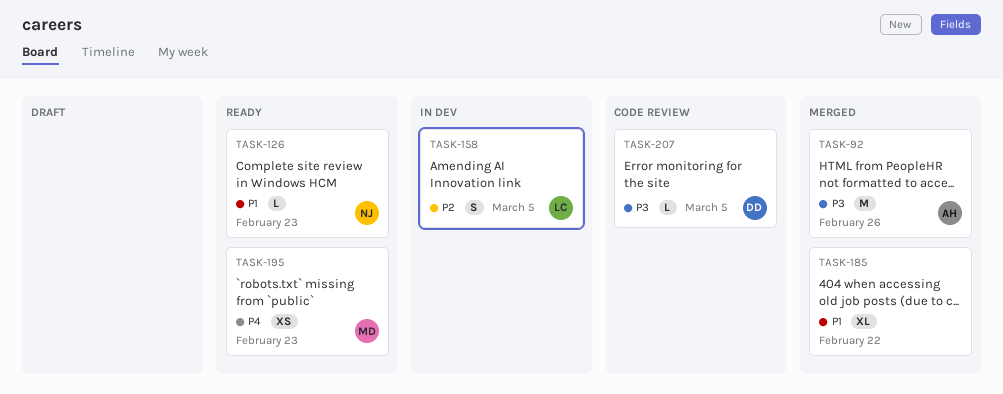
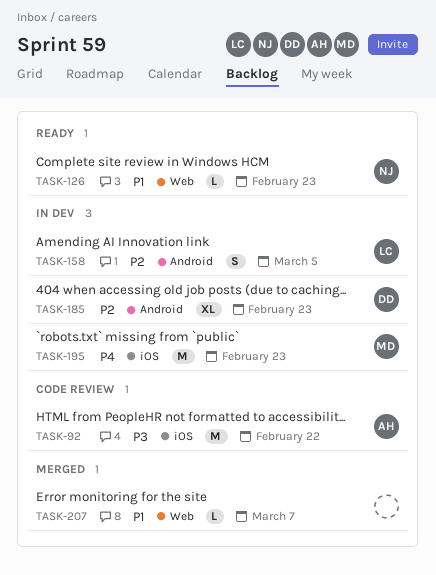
TASK-92, status: Merged -> Code review
TASK-92, due: Feb 26 -> Feb 22
TASK-185, status: Merged -> In dev
TASK-185, owner: none -> DD
TASK-185, priority: P1 -> P2
TASK-185, due: Feb 22 -> Feb 23
TASK-195, status: Ready -> In dev
TASK-195, estimate: XS -> M
TASK-207, status: Code review -> Merged
TASK-207, owner: DD -> none
TASK-207, priority: P3 -> P1
TASK-207, due: Mar 5 -> Mar 7

